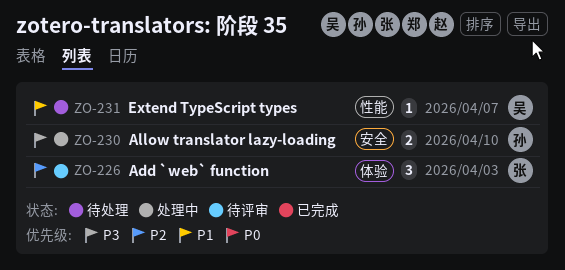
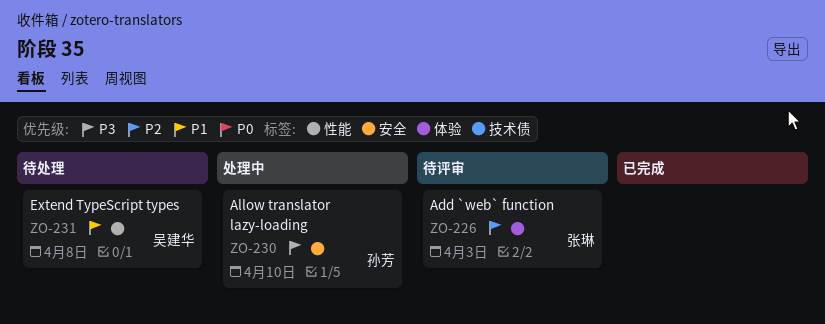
ZO-231, due: Apr 7 -> Apr 8

